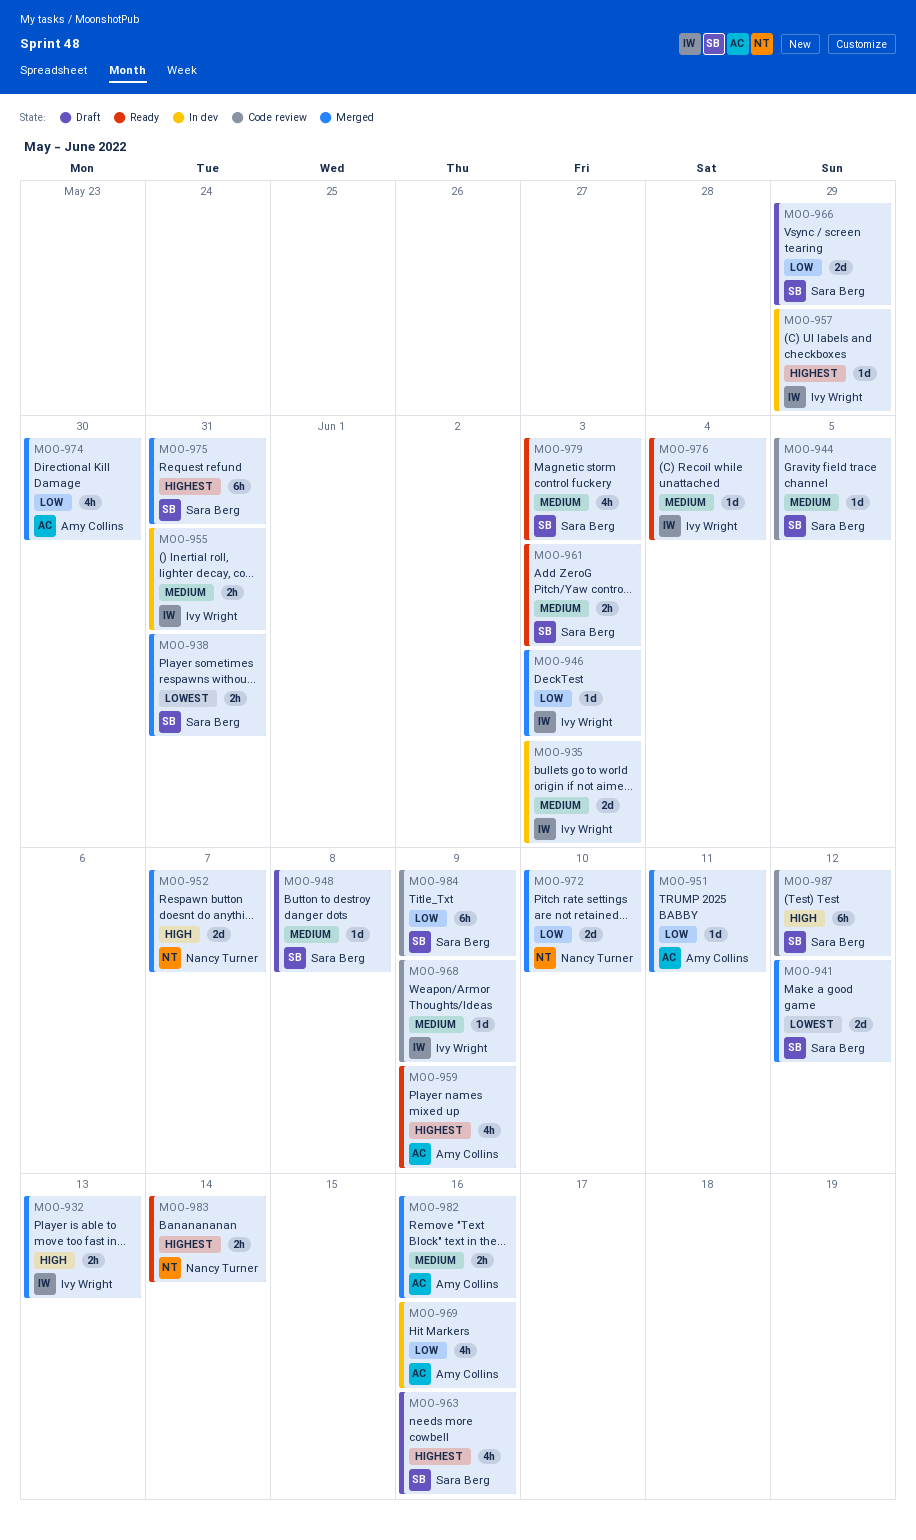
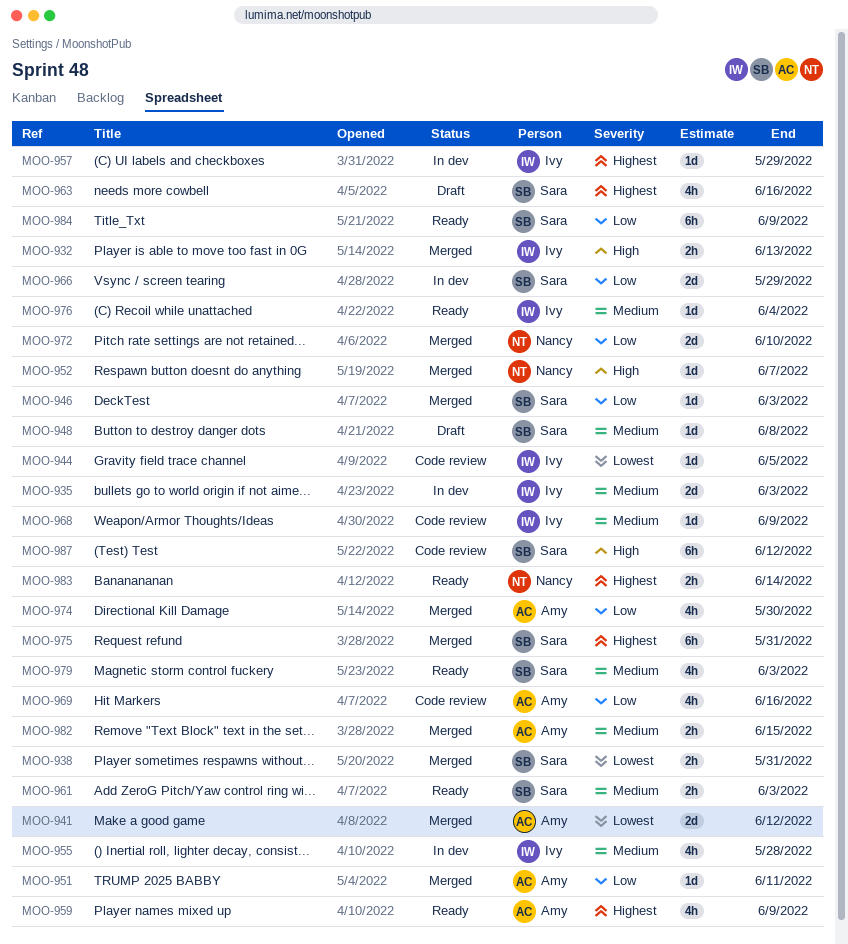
MOO-941, owner: Sara Berg -> Amy Collins
MOO-944, owner: Sara Berg -> Ivy Wright
MOO-944, priority: Medium -> Lowest
MOO-946, owner: Ivy Wright -> Sara Berg
MOO-952, estimate: 2d -> 1d
MOO-955, estimate: 2h -> 4h
MOO-955, due: May 31 -> May 28
MOO-966, status: Draft -> In dev
MOO-969, status: In dev -> Code review
MOO-982, due: Jun 16 -> Jun 15
MOO-984, status: Code review -> Ready

